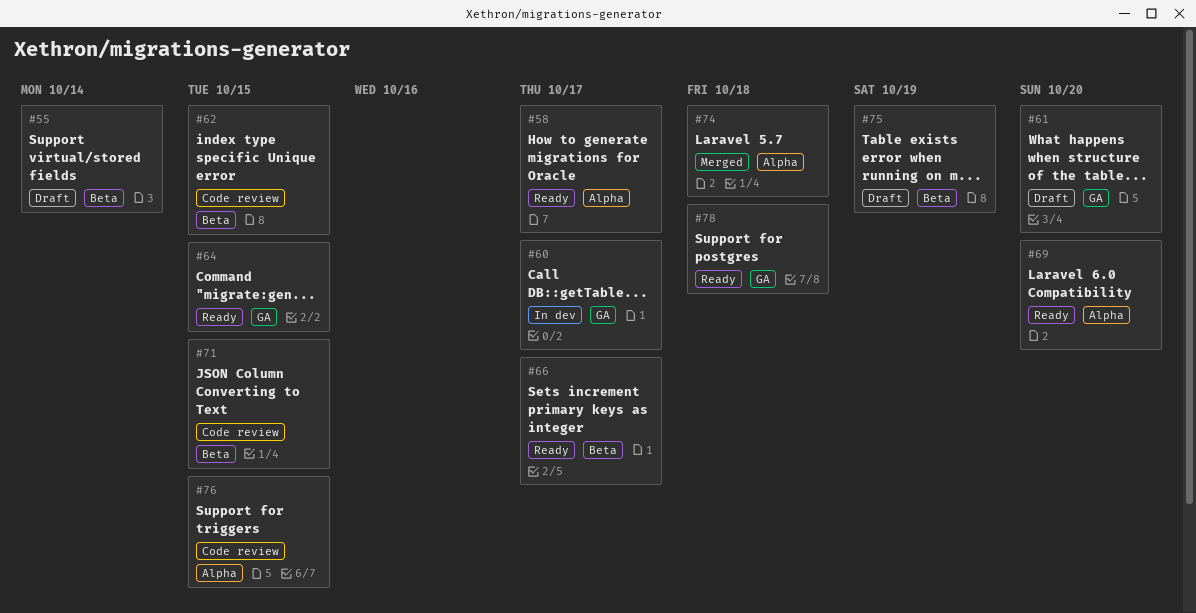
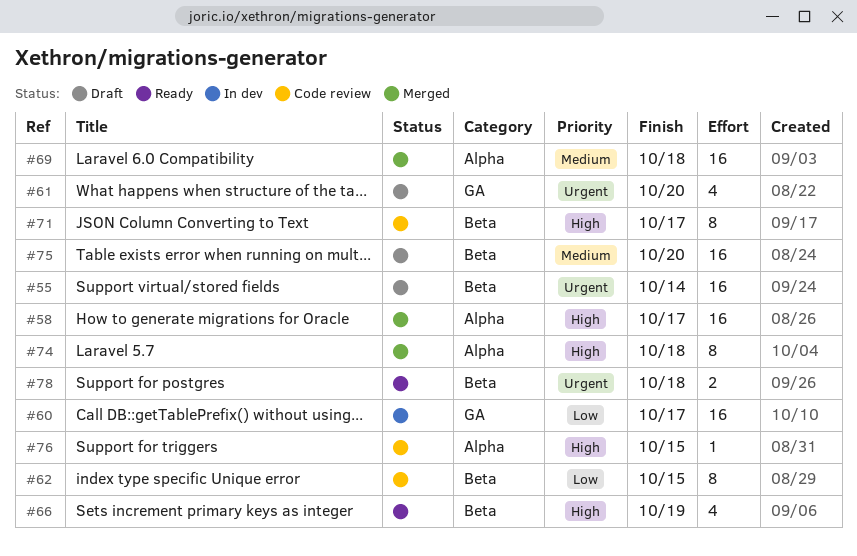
#58, status: Ready -> Merged
#64: present -> none
#66, due: Oct 17 -> Oct 19
#69, status: Ready -> Merged
#69, due: Oct 20 -> Oct 18
#71, due: Oct 15 -> Oct 17
#75, due: Oct 19 -> Oct 20
#78, label: GA -> Beta

